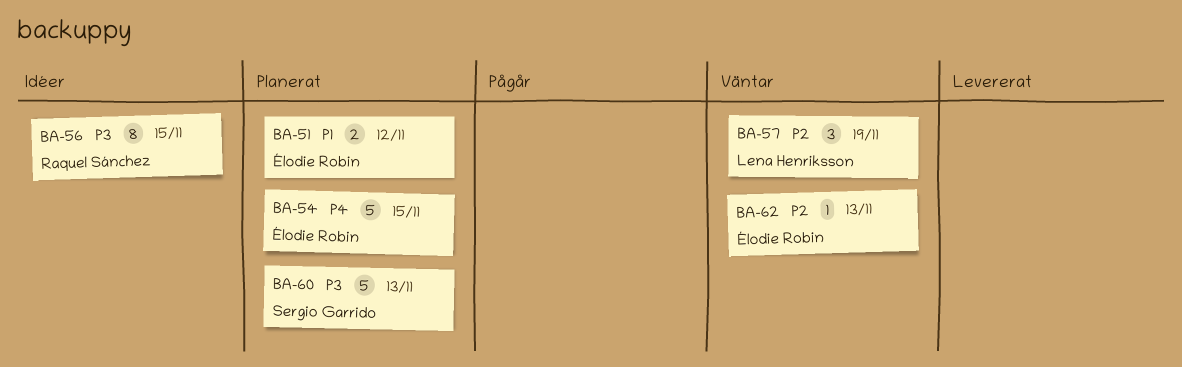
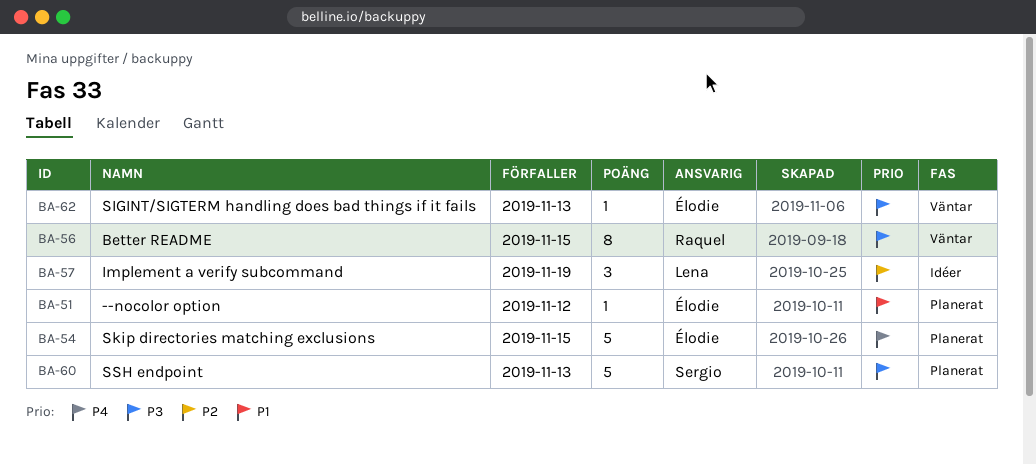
BA-51, estimate: 2 -> 1
BA-56, status: Idéer -> Väntar
BA-57, status: Väntar -> Idéer
BA-62, priority: P2 -> P3

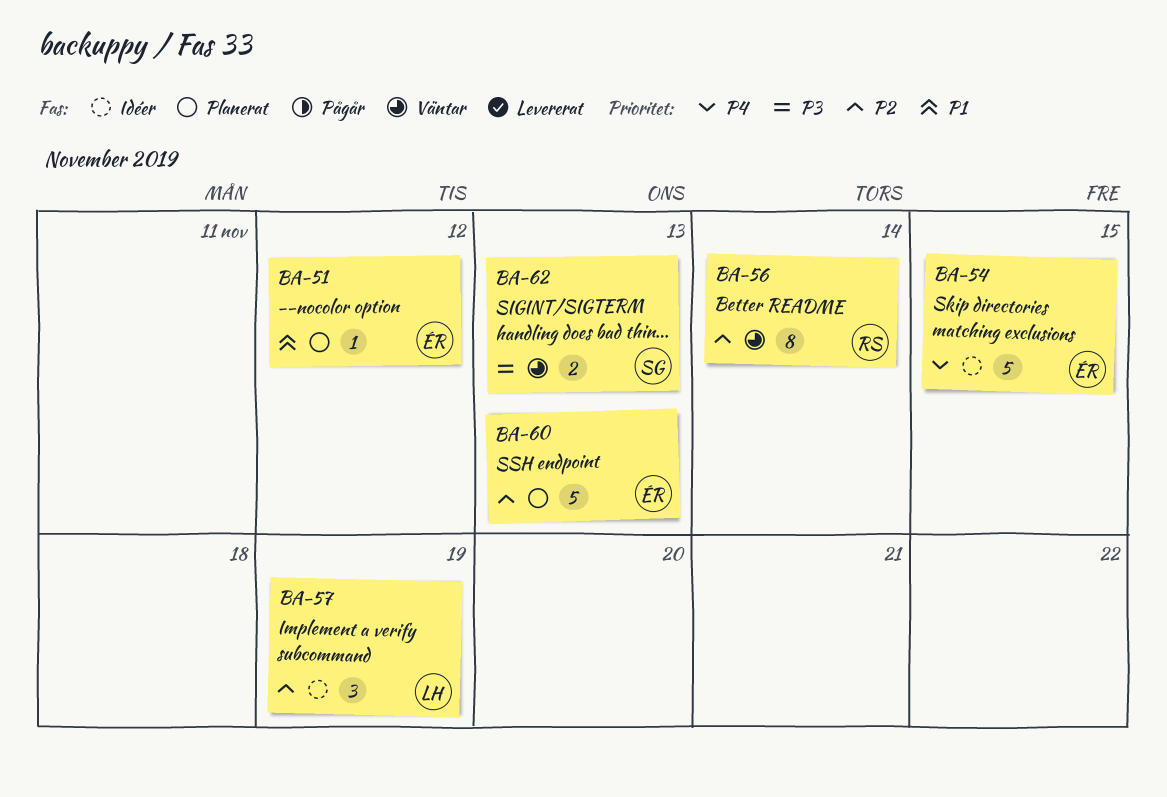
BA-54, status: Planerat -> Idéer
BA-56, priority: P3 -> P2
BA-56, due: Nov 15 -> Nov 14
BA-60, owner: Sergio -> Élodie
BA-60, priority: P3 -> P2
BA-62, owner: Élodie -> Sergio
BA-62, estimate: 1 -> 2

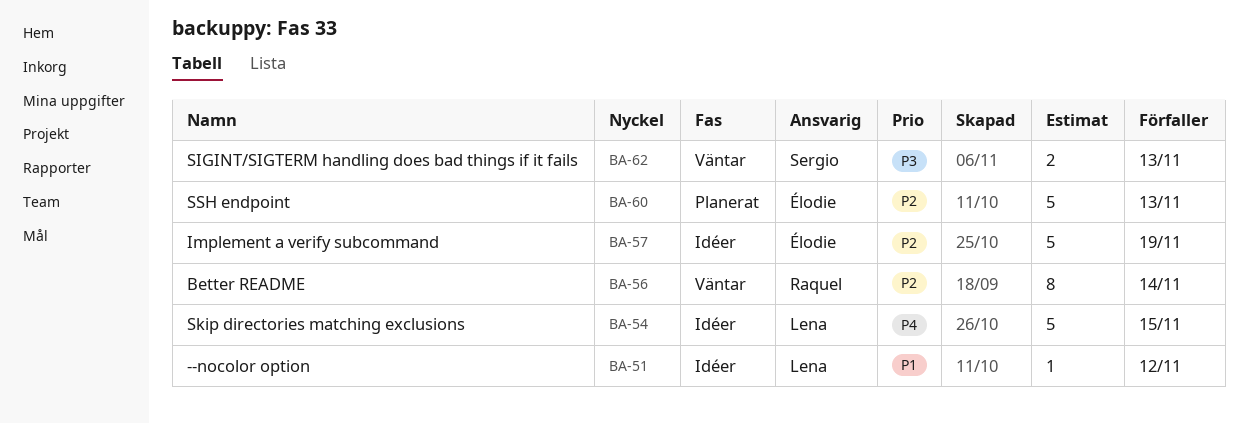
BA-51, status: Planerat -> Idéer
BA-51, owner: Élodie -> Lena
BA-54, owner: Élodie -> Lena
BA-57, owner: Lena -> Élodie
BA-57, estimate: 3 -> 5

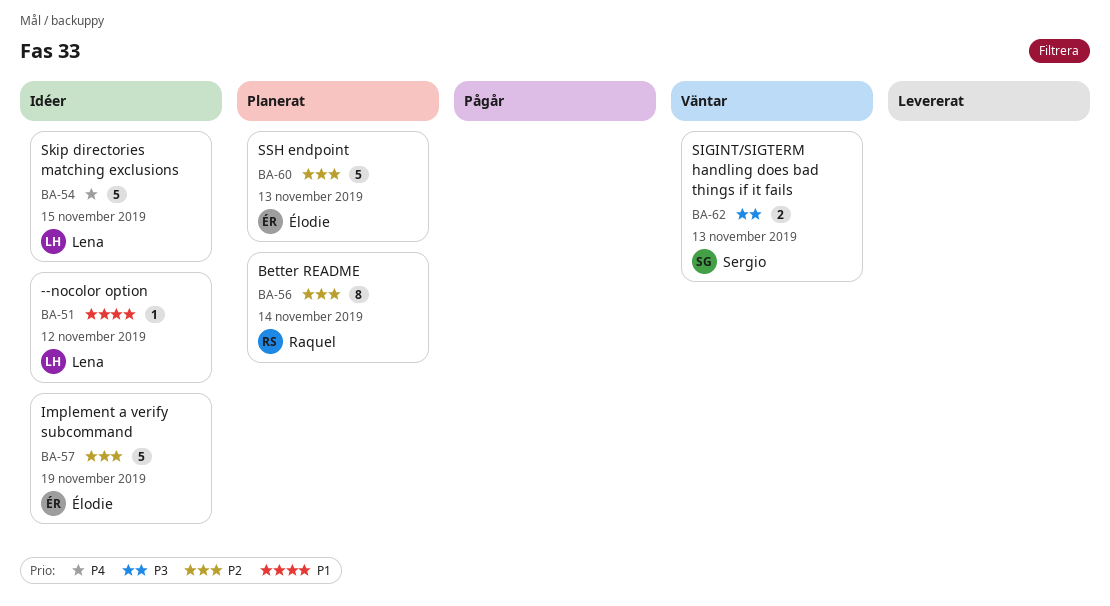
BA-56, status: Väntar -> Planerat

